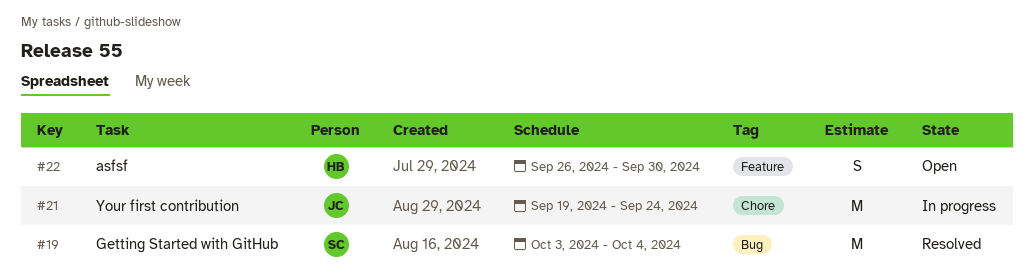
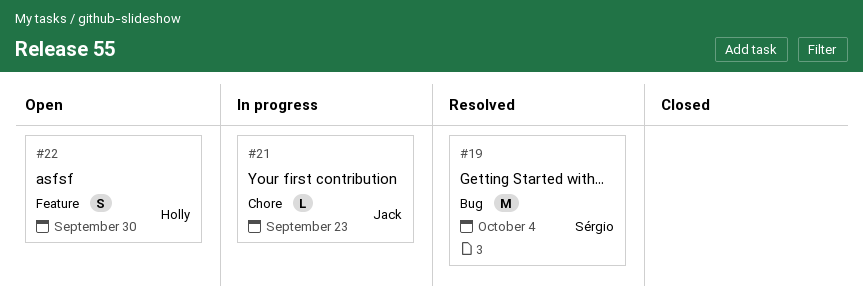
#21, estimate: M -> L
#21, due: Sep 24 -> Sep 23

